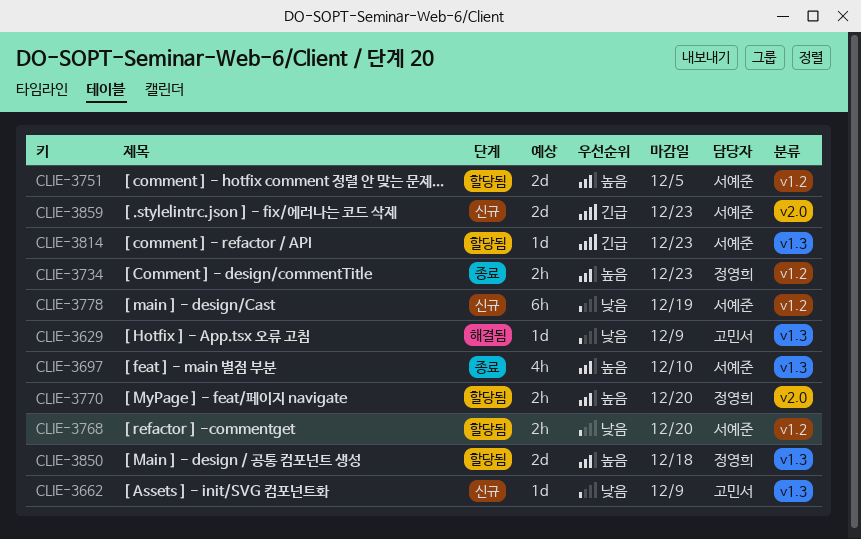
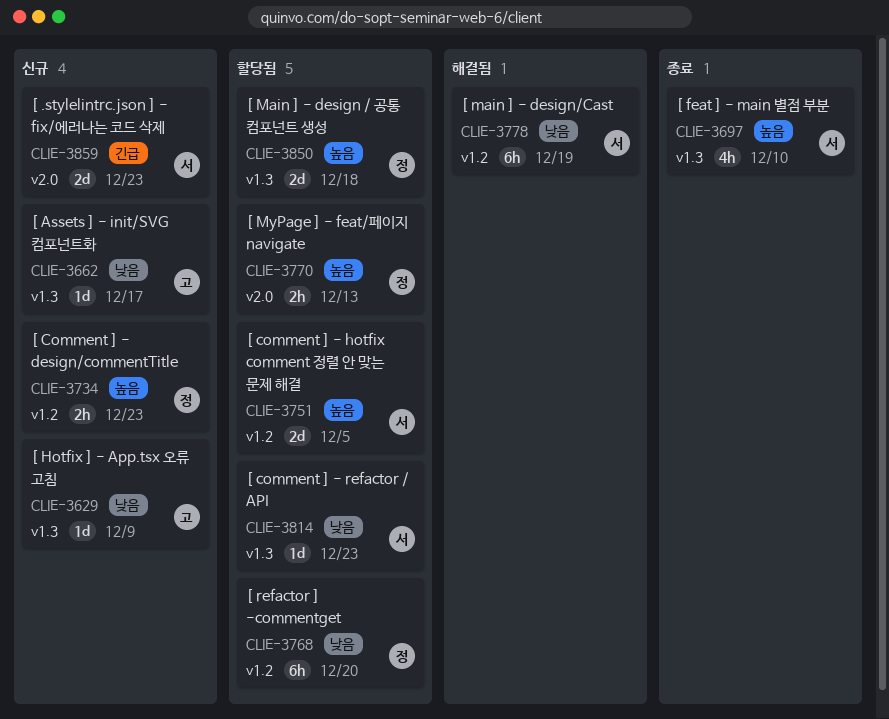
CLIE-3629, status: 해결됨 -> 신규
CLIE-3662, due: Dec 9 -> Dec 17
CLIE-3734, status: 종료 -> 신규
CLIE-3768, owner: 서예준 -> 정영희
CLIE-3768, estimate: 2h -> 6h
CLIE-3770, due: Dec 20 -> Dec 13
CLIE-3778, status: 신규 -> 해결됨
CLIE-3814, priority: 긴급 -> 낮음

